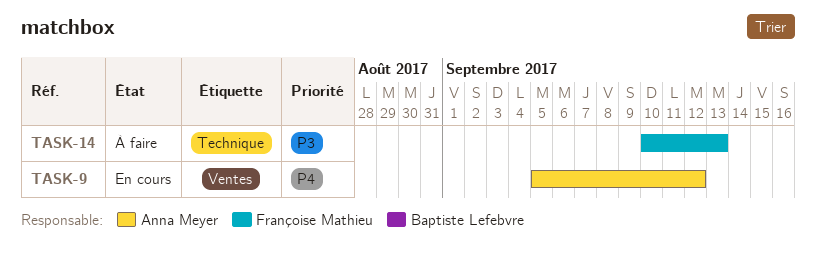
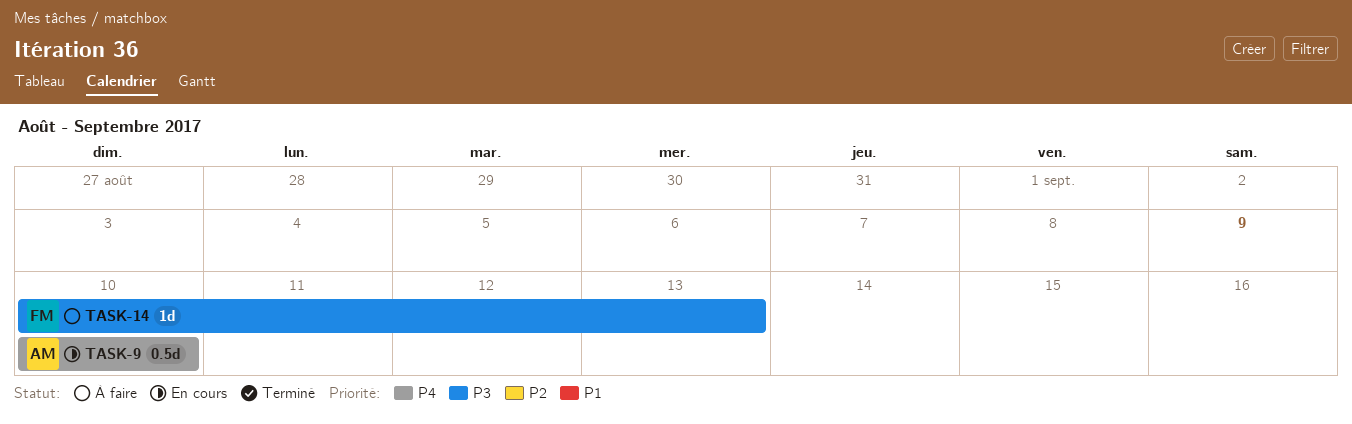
TASK-9, start: Sep 5 -> Sep 10
TASK-9, due: Sep 12 -> Sep 10

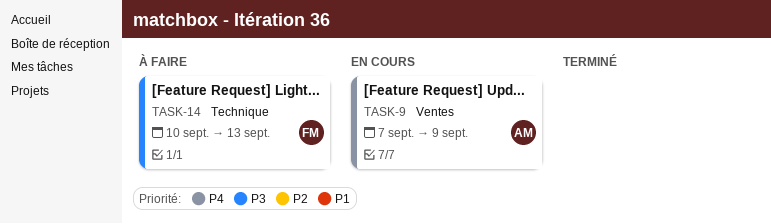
TASK-9, start: Sep 10 -> Sep 7
TASK-9, due: Sep 10 -> Sep 9

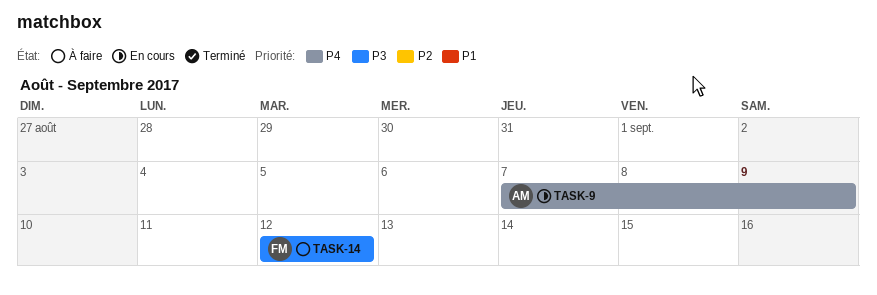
TASK-14, start: Sep 10 -> Sep 12
TASK-14, due: Sep 13 -> Sep 12

